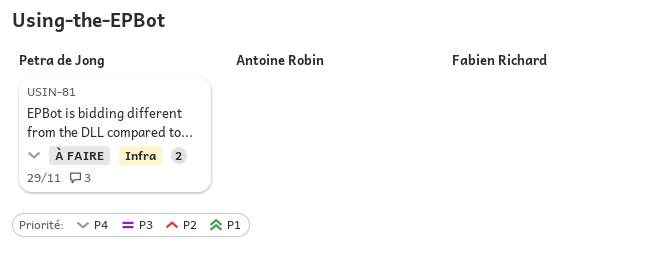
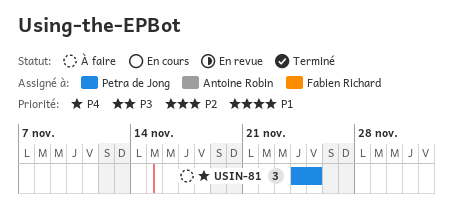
USIN-81, estimate: 2 -> 3
USIN-81, due: Nov 29 -> Nov 25

